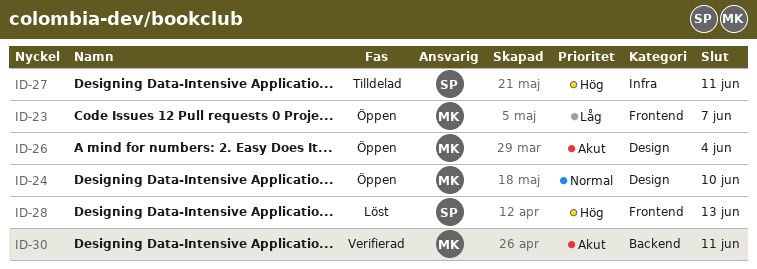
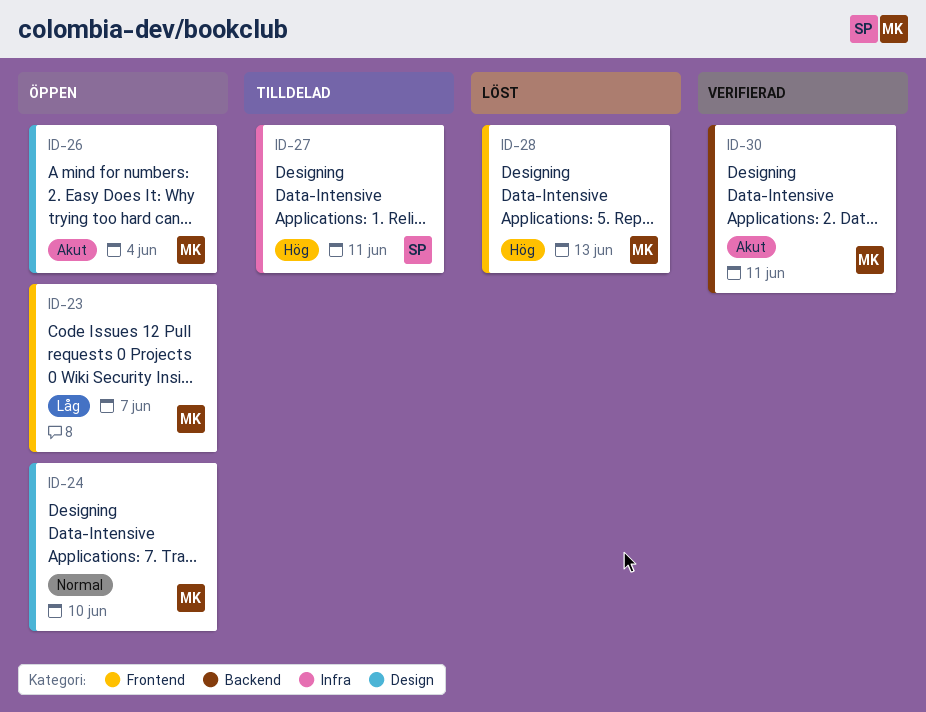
ID-28, owner: SP -> MK

